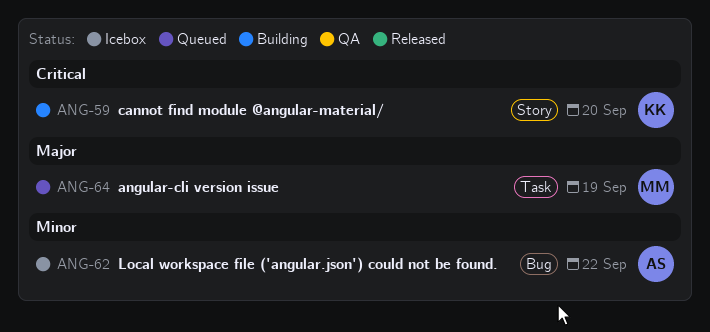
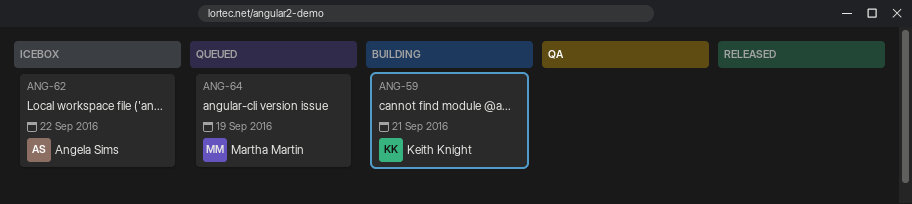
ANG-59, due: Sep 20 -> Sep 21

